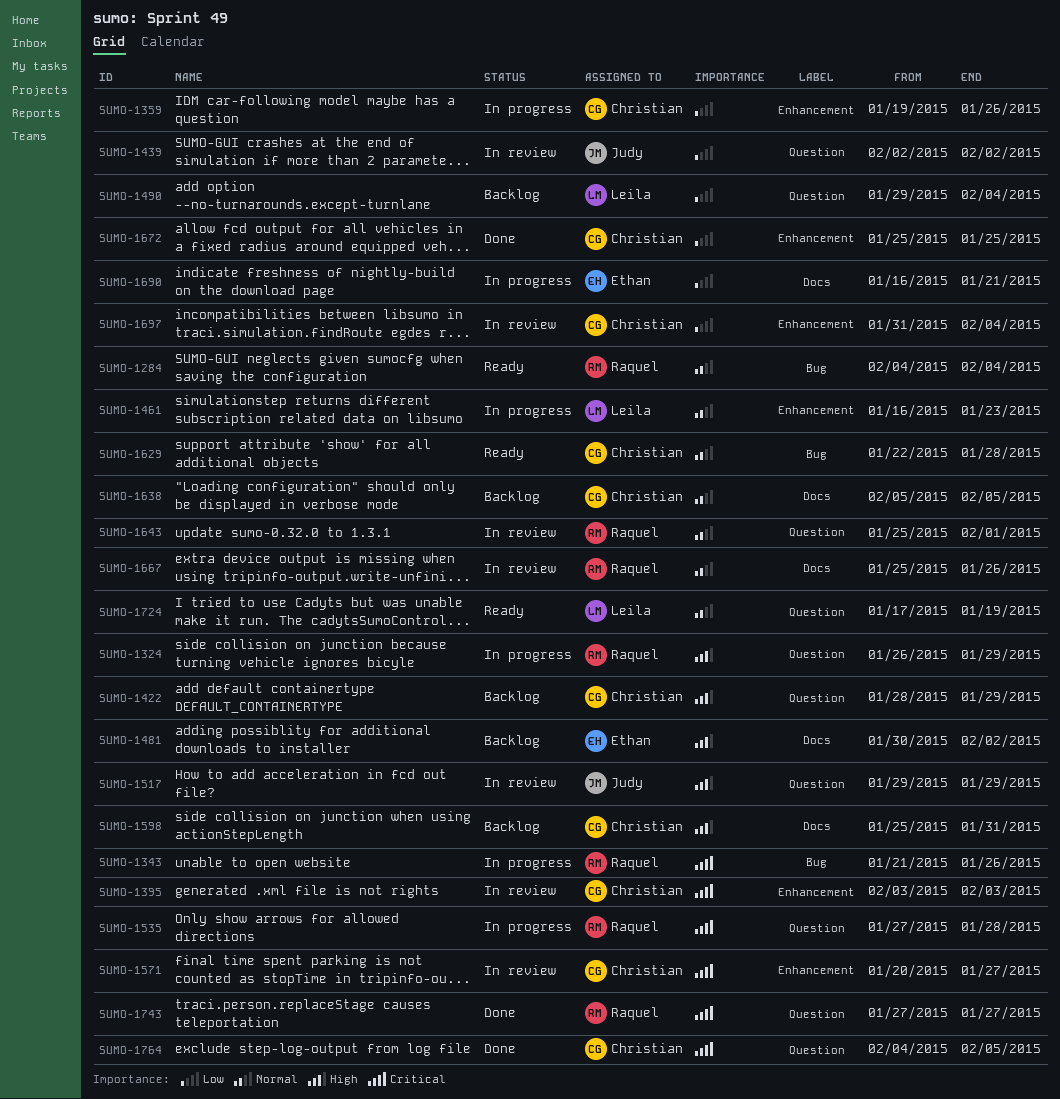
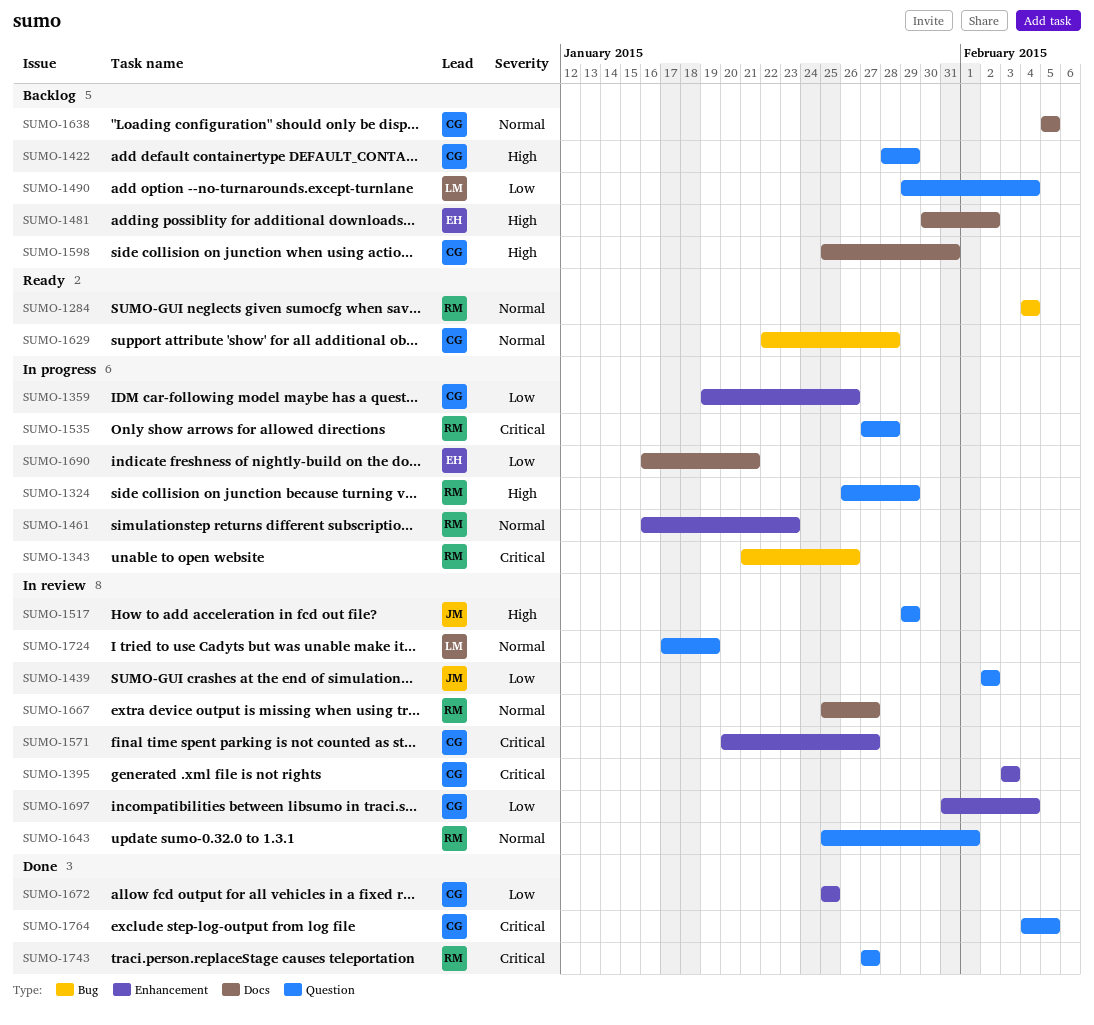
SUMO-1461, owner: Leila -> Raquel
SUMO-1667, due: Jan 26 -> Jan 27
SUMO-1724, status: Ready -> In review

